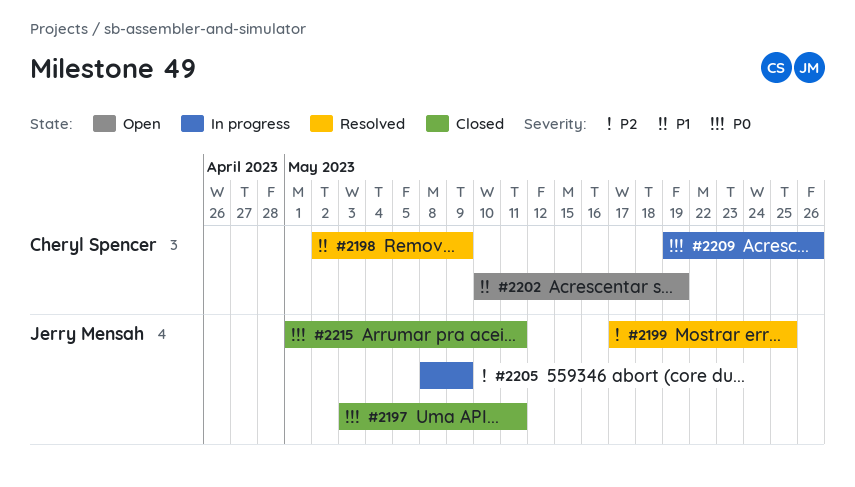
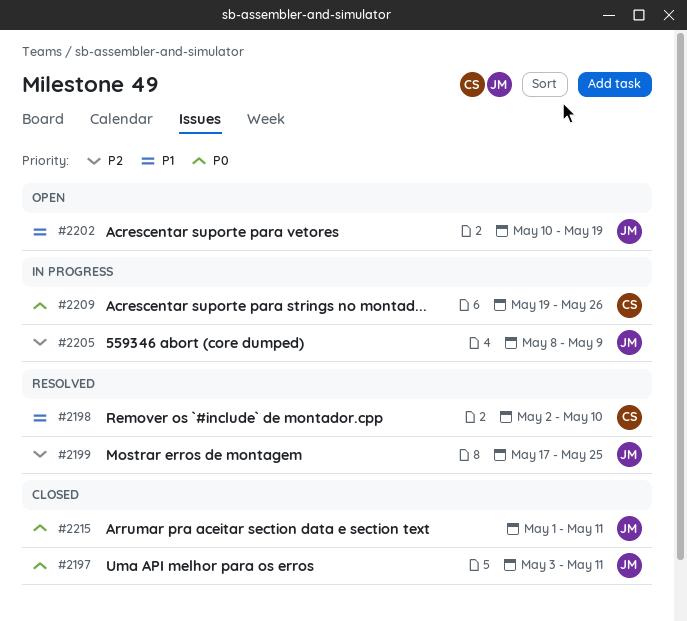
#2198, due: May 9 -> May 10
#2202, owner: Cheryl Spencer -> Jerry Mensah

